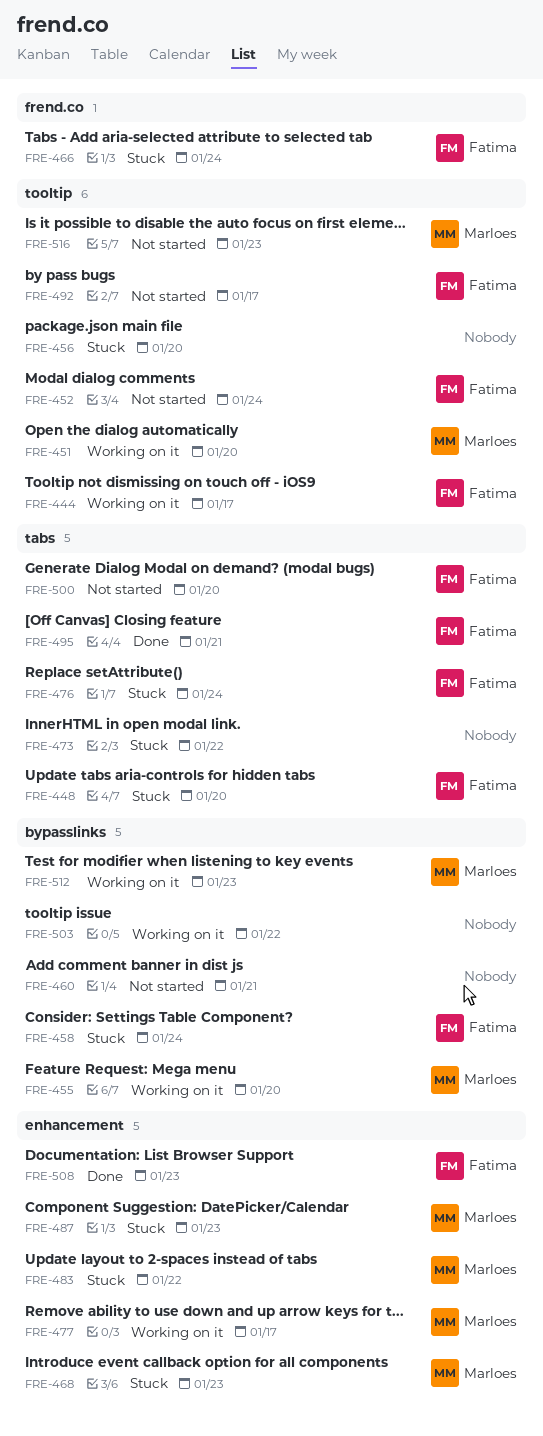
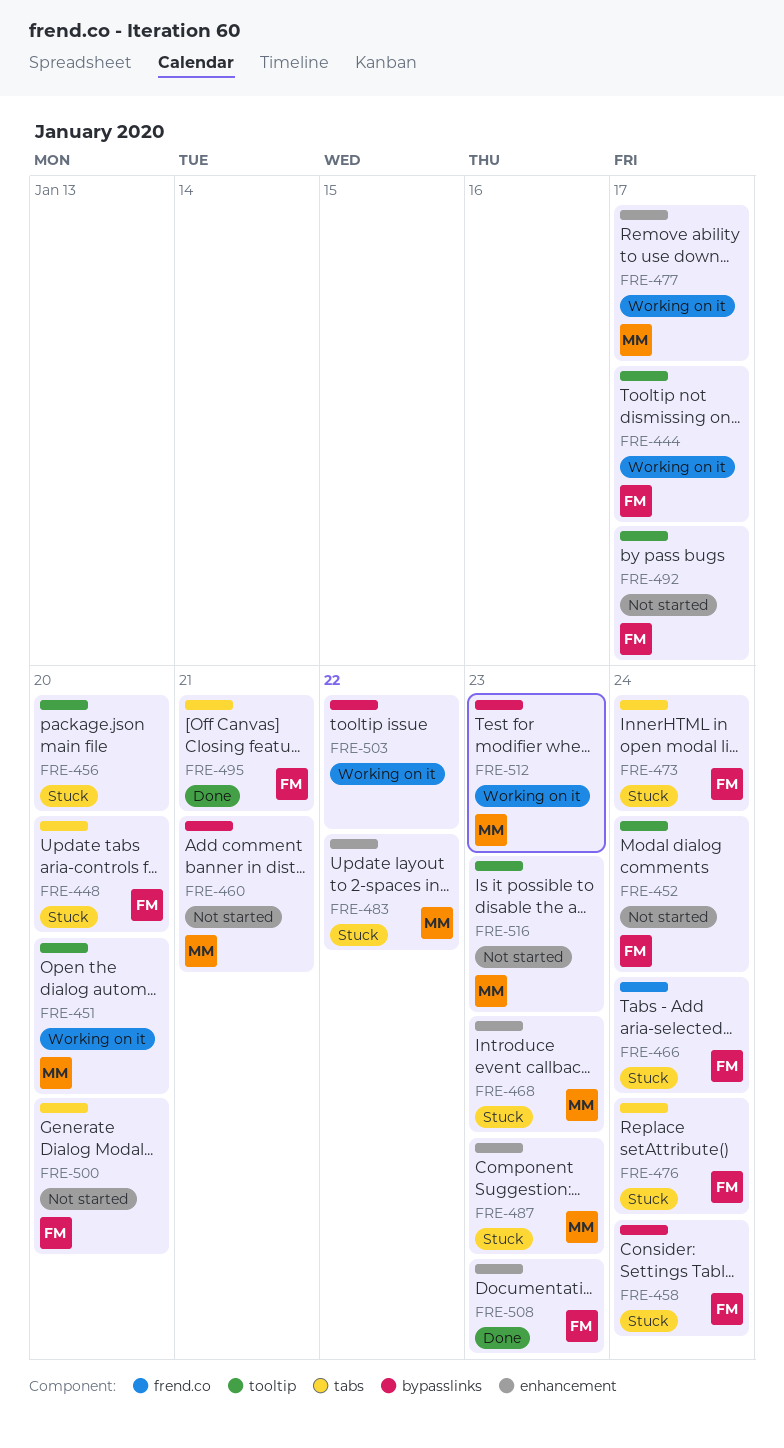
FRE-455: present -> none
FRE-460, owner: none -> Marloes
FRE-473, owner: none -> Fatima
FRE-473, due: Jan 22 -> Jan 24

